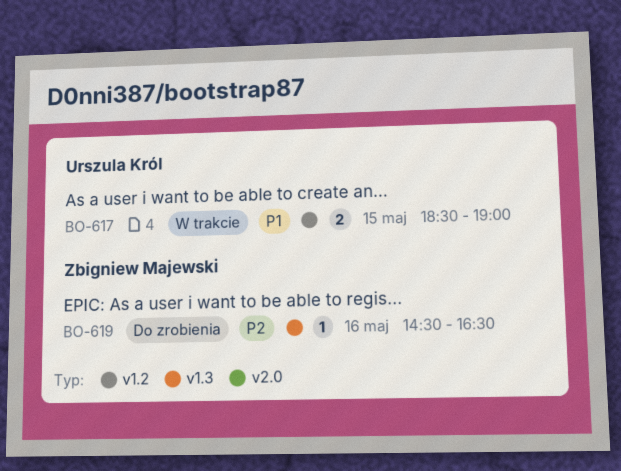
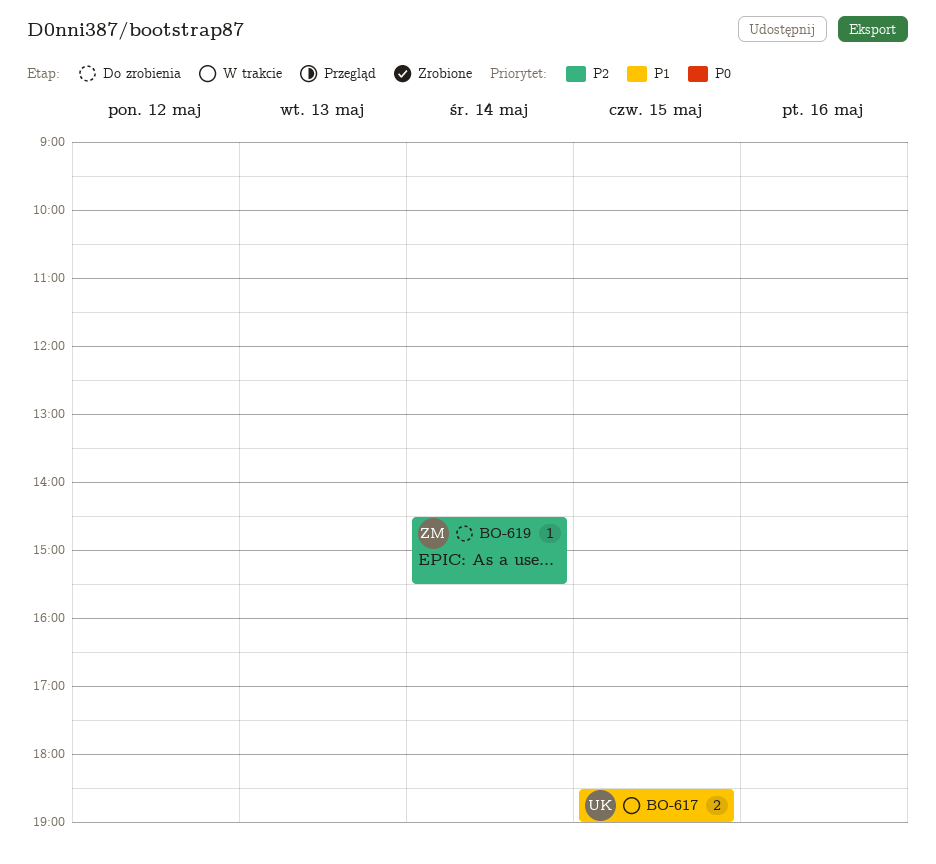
BO-619, day: May 16 -> May 14
BO-619, ends: 16:30 -> 15:30

